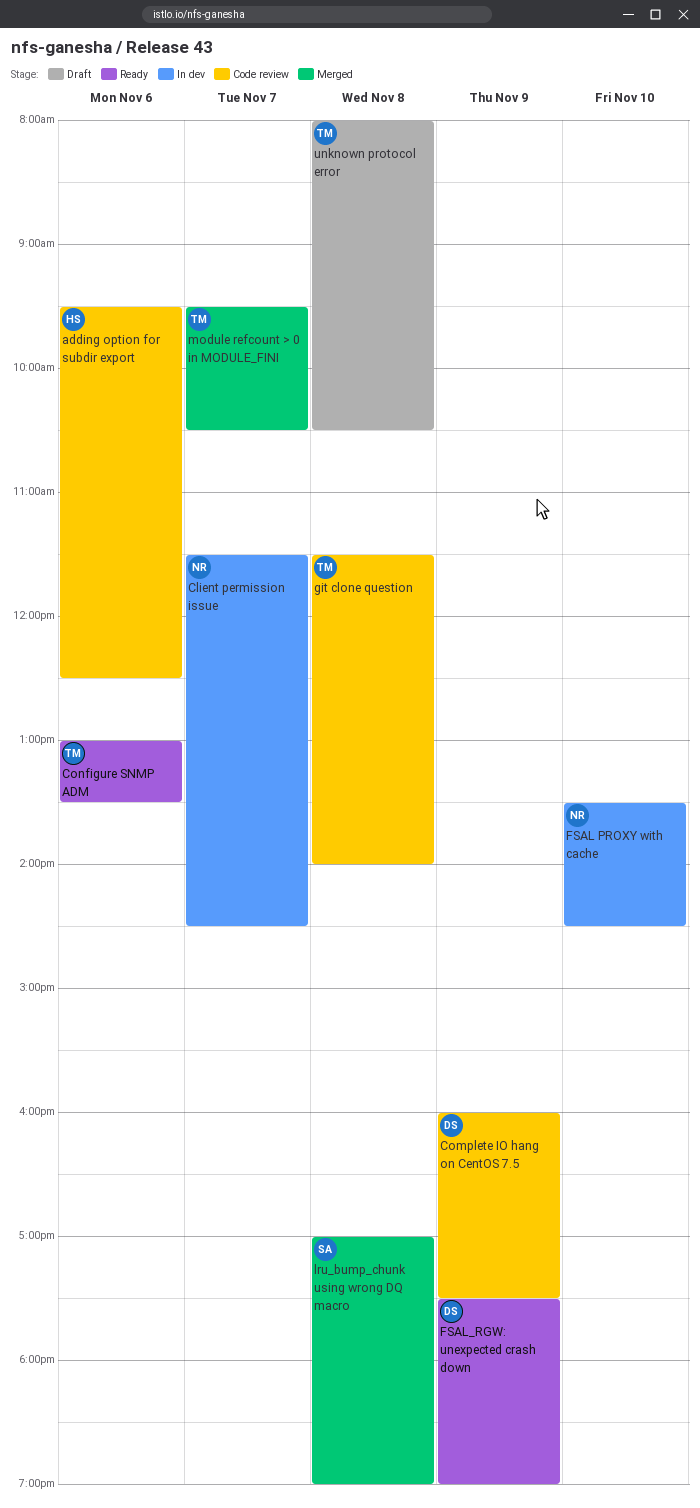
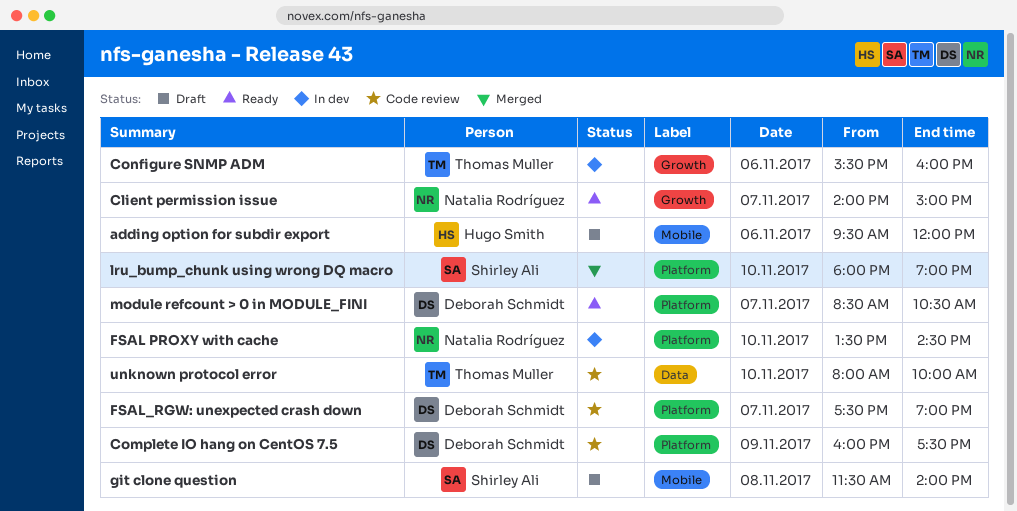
adding option for subdir export, status: Code review -> Draft
adding option for subdir export, ends: 12:30 -> 12:00
Client permission issue, status: In dev -> Ready
Client permission issue, begins: 11:30 -> 14:00
Client permission issue, ends: 14:30 -> 15:00
Configure SNMP ADM, status: Ready -> In dev
Configure SNMP ADM, begins: 13:00 -> 15:30
Configure SNMP ADM, ends: 13:30 -> 16:00
FSAL_RGW: unexpected crash down, status: Ready -> Code review
FSAL_RGW: unexpected crash down, day: Nov 9 -> Nov 7
git clone question, status: Code review -> Draft
git clone question, owner: Thomas Muller -> Shirley Ali
lru_bump_chunk using wrong DQ macro, day: Nov 8 -> Nov 10
lru_bump_chunk using wrong DQ macro, begins: 17:00 -> 18:00
module refcount > 0 in MODULE_FINI, status: Merged -> Ready
module refcount > 0 in MODULE_FINI, owner: Thomas Muller -> Deborah Schmidt
module refcount > 0 in MODULE_FINI, begins: 09:30 -> 08:30
unknown protocol error, status: Draft -> Code review
unknown protocol error, day: Nov 8 -> Nov 10
unknown protocol error, ends: 10:30 -> 10:00

